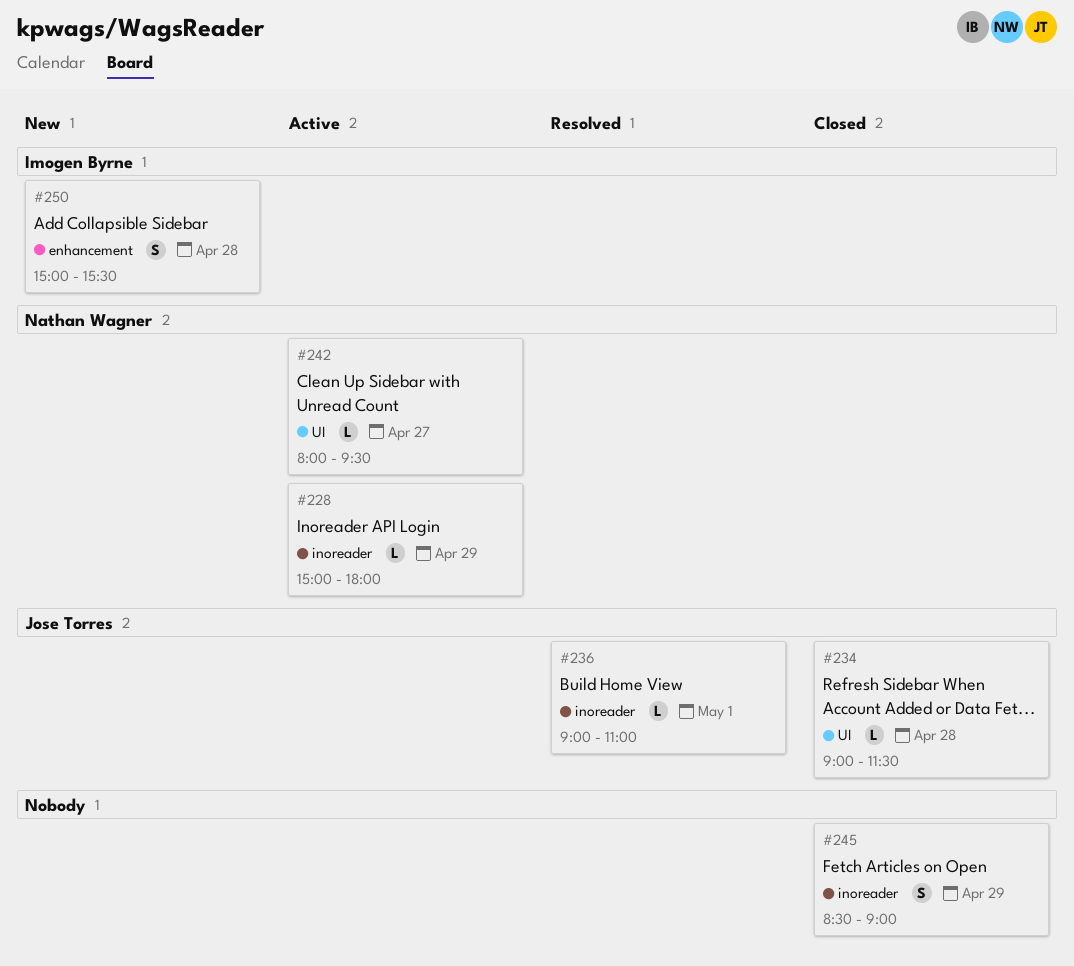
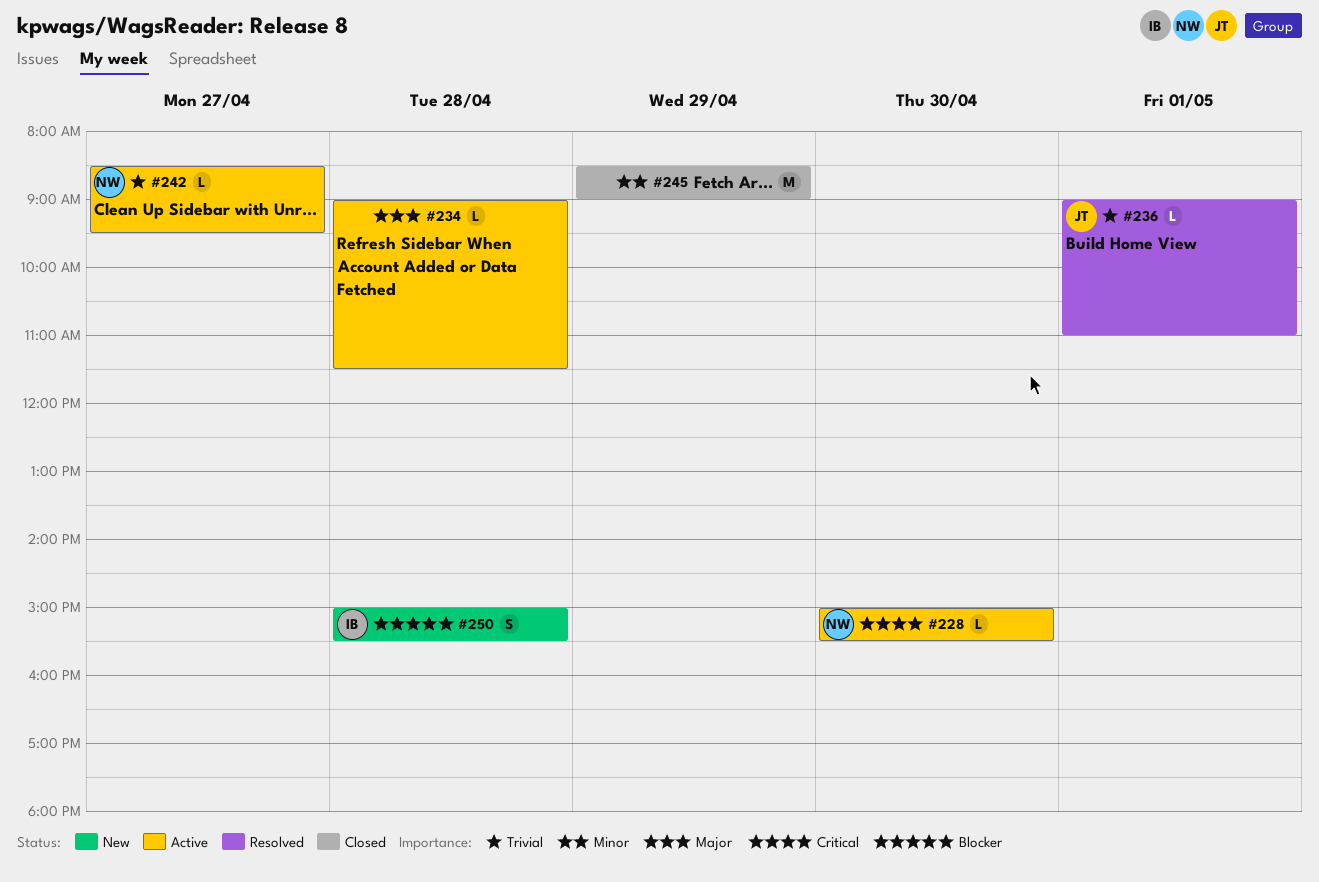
#228, day: Apr 29 -> Apr 30
#228, ends: 18:00 -> 15:30
#234, status: Closed -> Active
#234, owner: Jose Torres -> none
#242, begins: 08:00 -> 08:30
#245, estimate: S -> M

